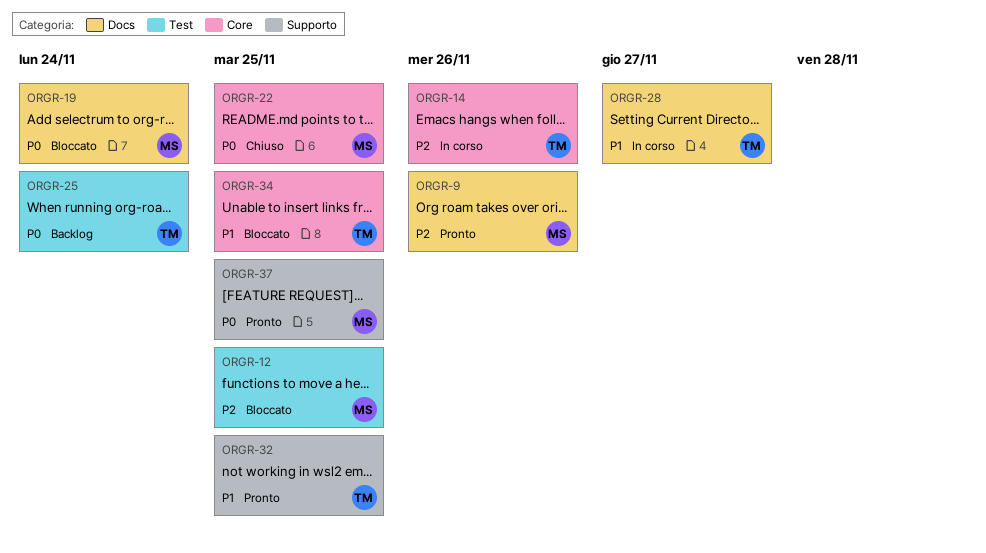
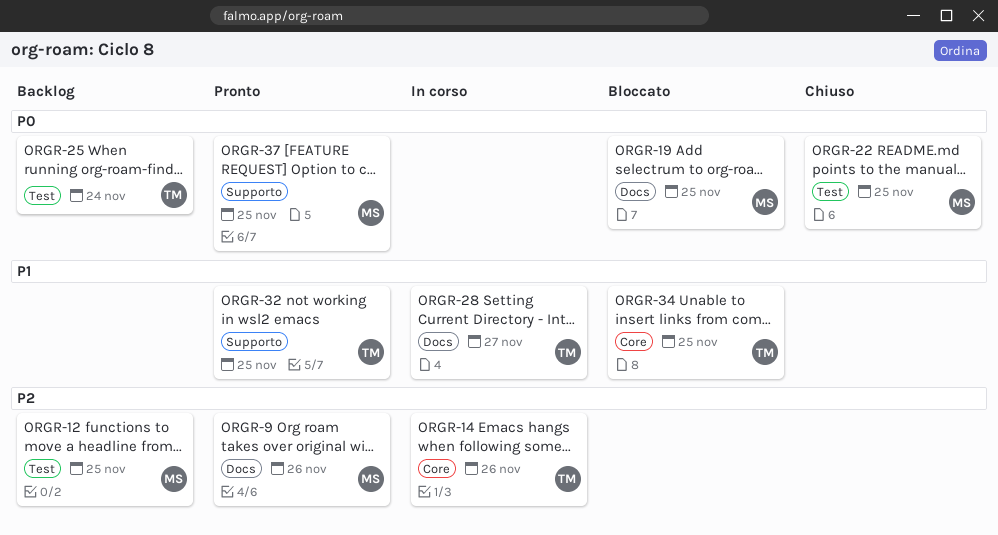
ORGR-12, status: Bloccato -> Backlog
ORGR-19, due: Nov 24 -> Nov 25
ORGR-22, label: Core -> Test

